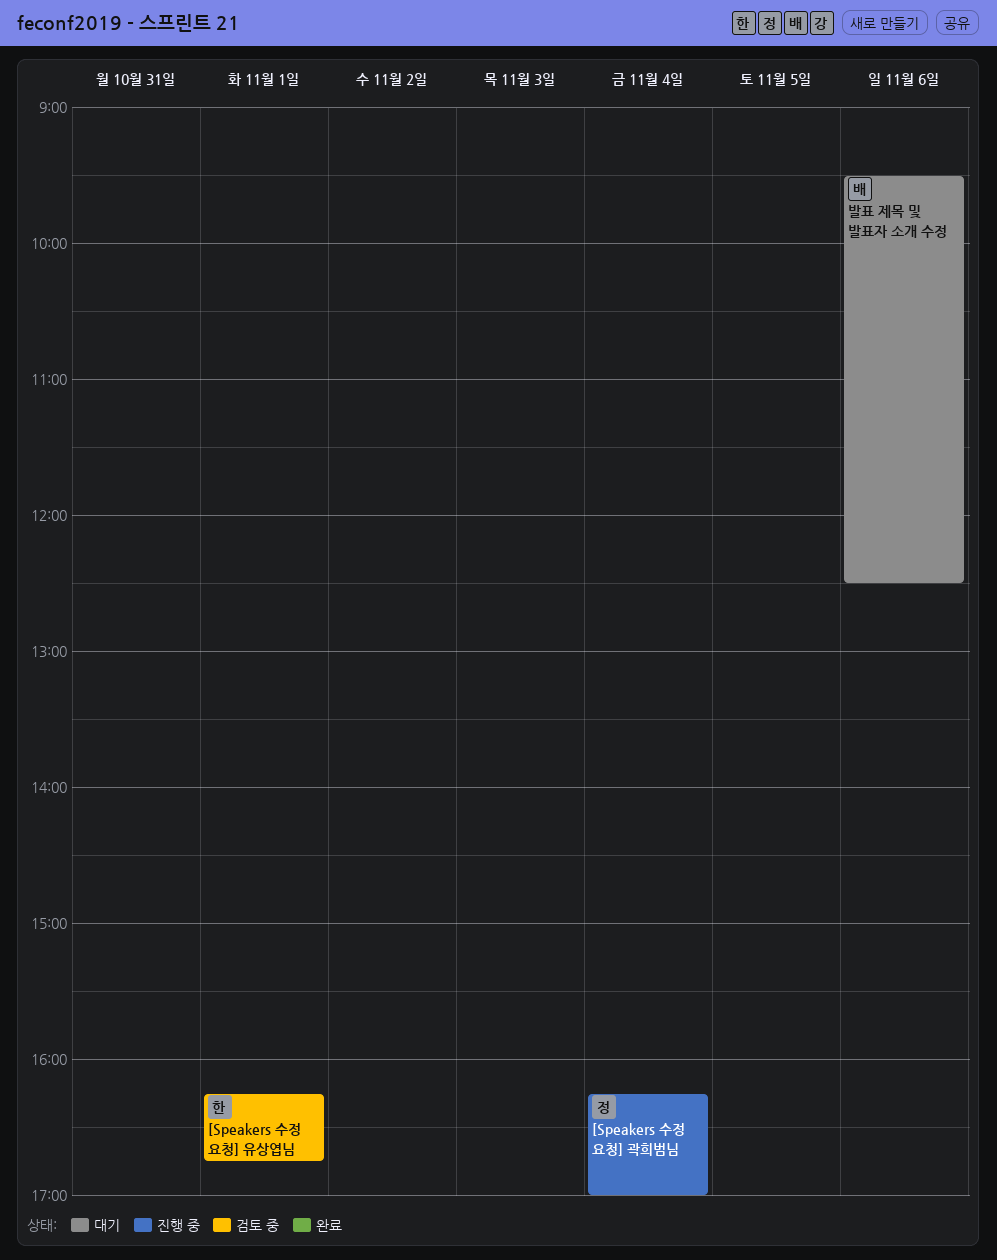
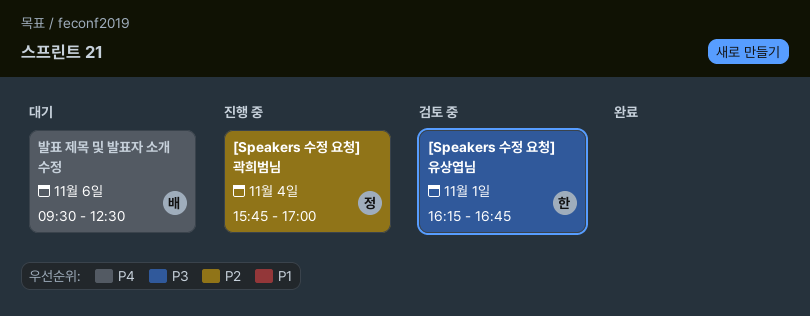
[Speakers 수정 요청] 곽희범님, begins: 16:15 -> 15:45

